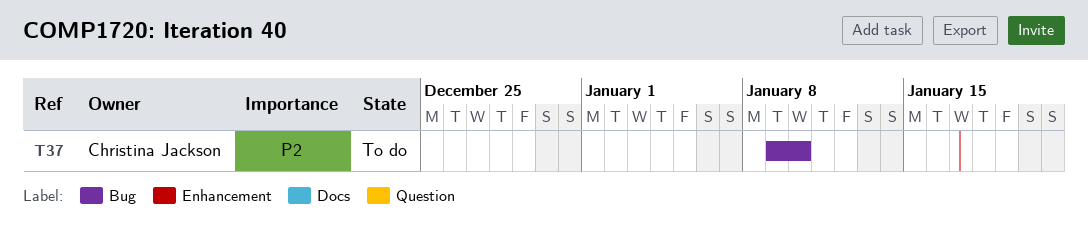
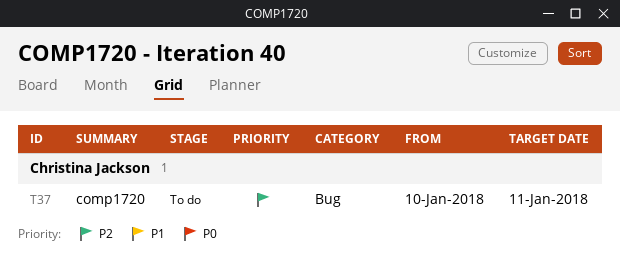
T37, start: Jan 9 -> Jan 10
T37, due: Jan 10 -> Jan 11

